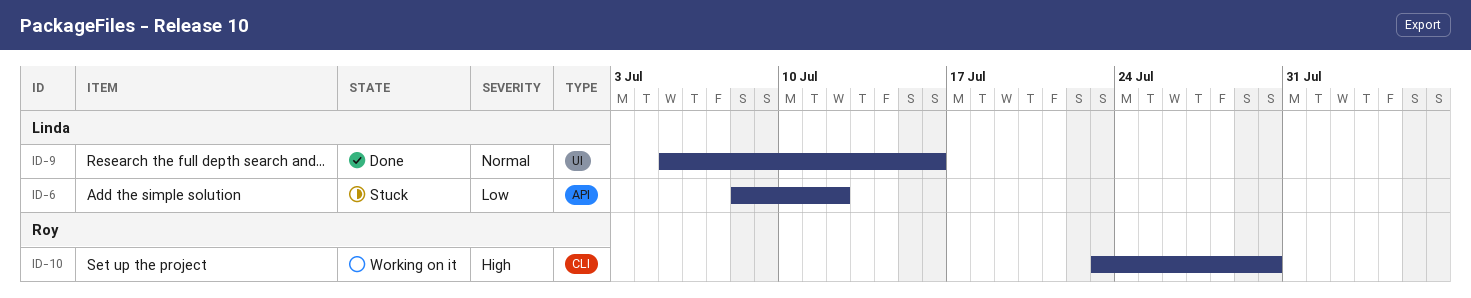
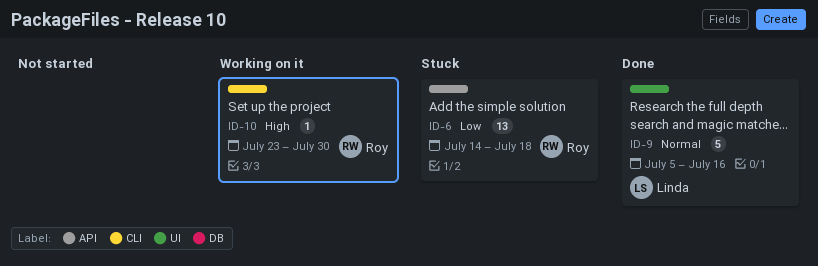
ID-6, owner: Linda -> Roy
ID-6, start: Jul 8 -> Jul 14
ID-6, due: Jul 12 -> Jul 18

